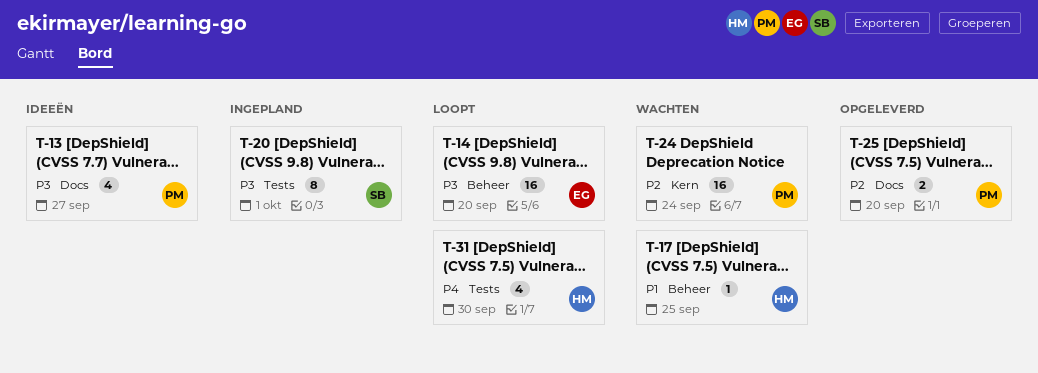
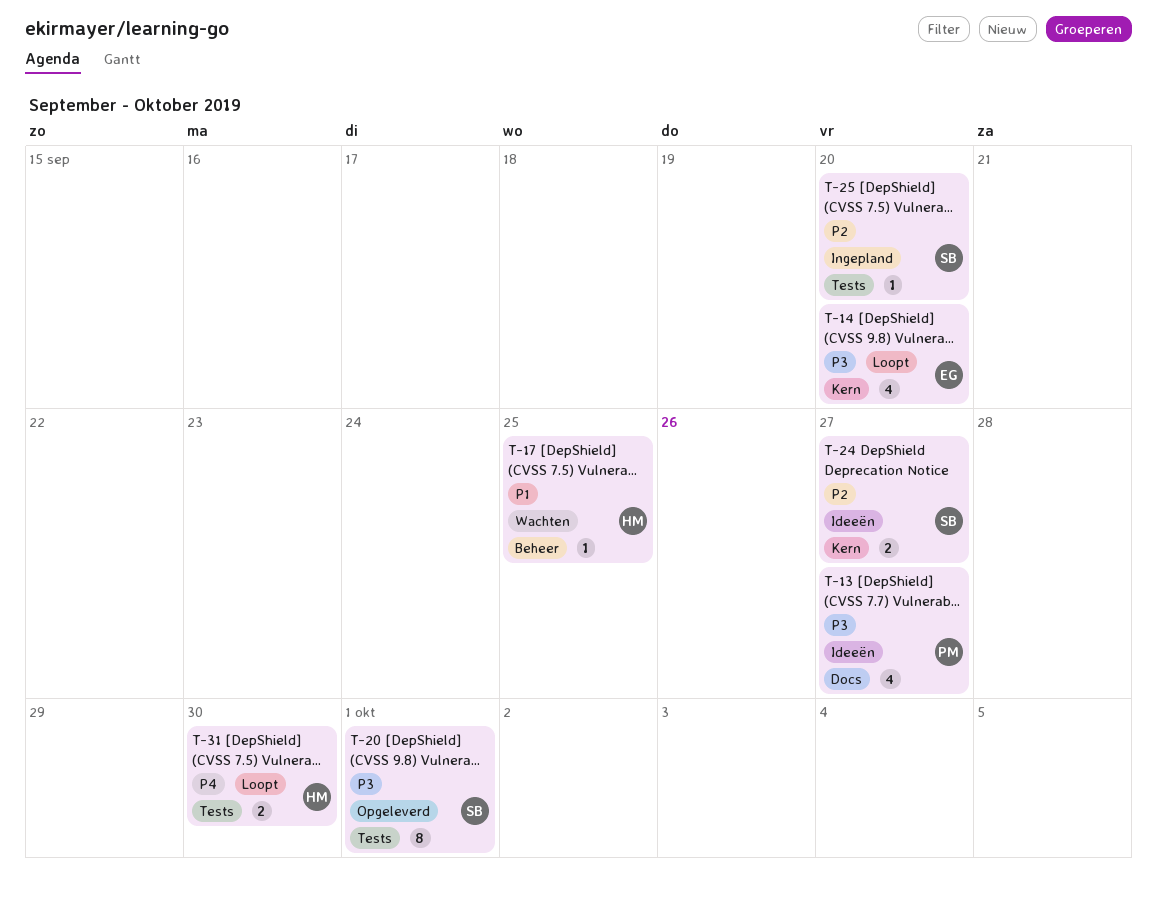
T-14, label: Beheer -> Kern
T-14, estimate: 16 -> 4
T-20, status: Ingepland -> Opgeleverd
T-24, status: Wachten -> Ideeën
T-24, owner: PM -> SB
T-24, estimate: 16 -> 2
T-24, due: Sep 24 -> Sep 27
T-25, status: Opgeleverd -> Ingepland
T-25, owner: PM -> SB
T-25, label: Docs -> Tests
T-25, estimate: 2 -> 1
T-31, estimate: 4 -> 2

